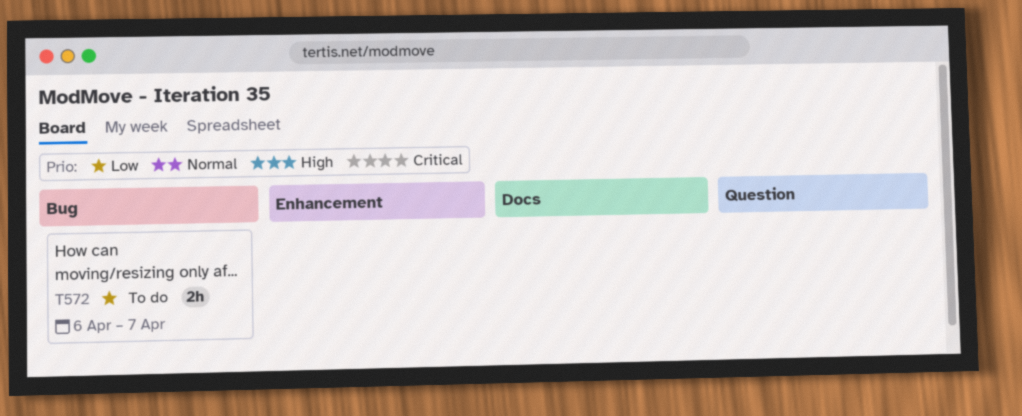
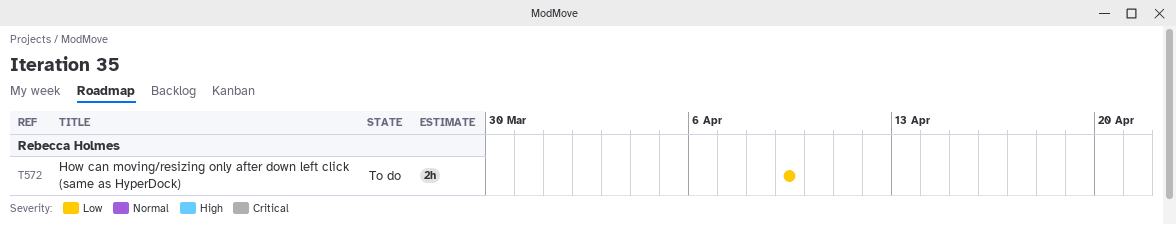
T572, start: Apr 6 -> Apr 9
T572, due: Apr 7 -> Apr 9

